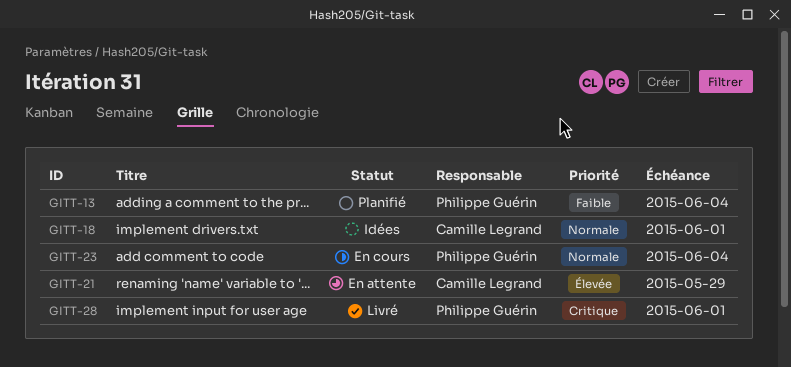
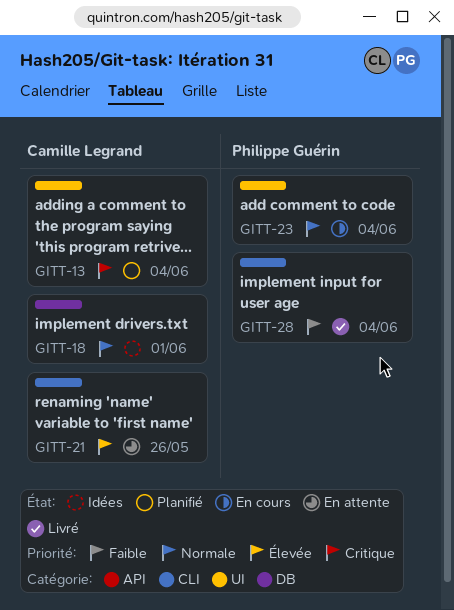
GITT-13, owner: Philippe Guérin -> Camille Legrand
GITT-13, priority: Faible -> Critique
GITT-21, due: May 29 -> May 26
GITT-28, priority: Critique -> Faible
GITT-28, due: Jun 1 -> Jun 4

